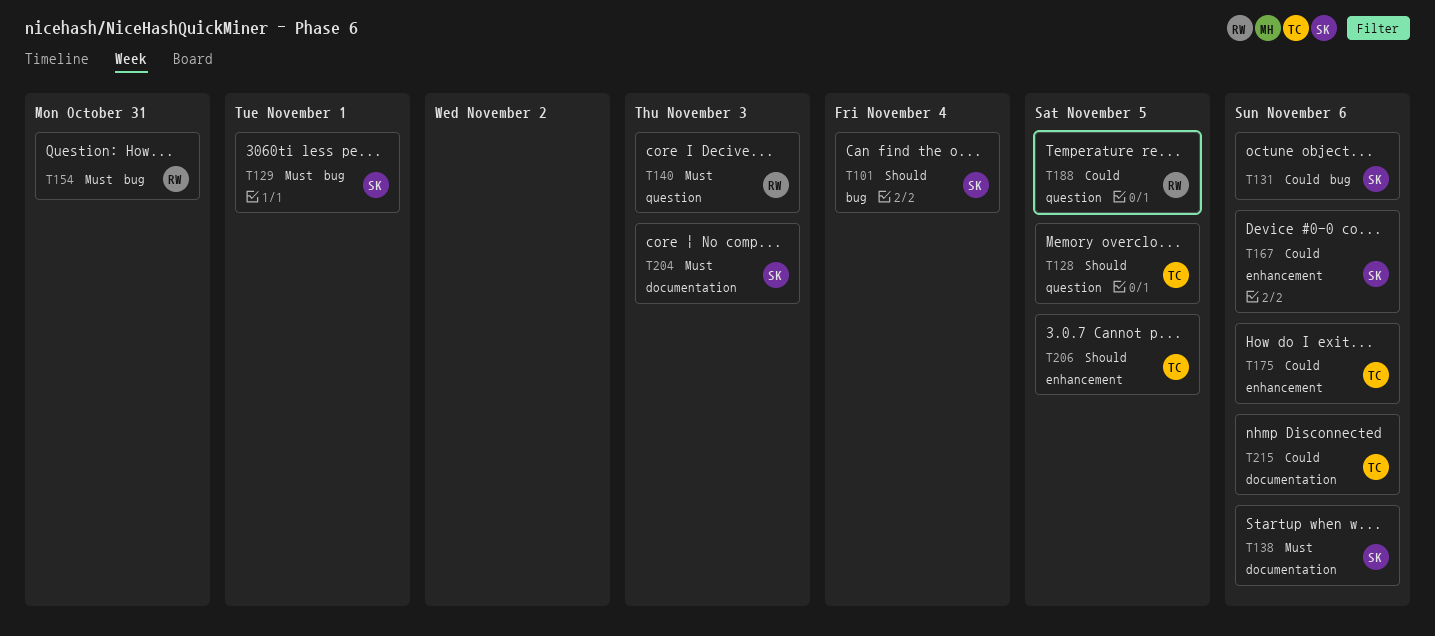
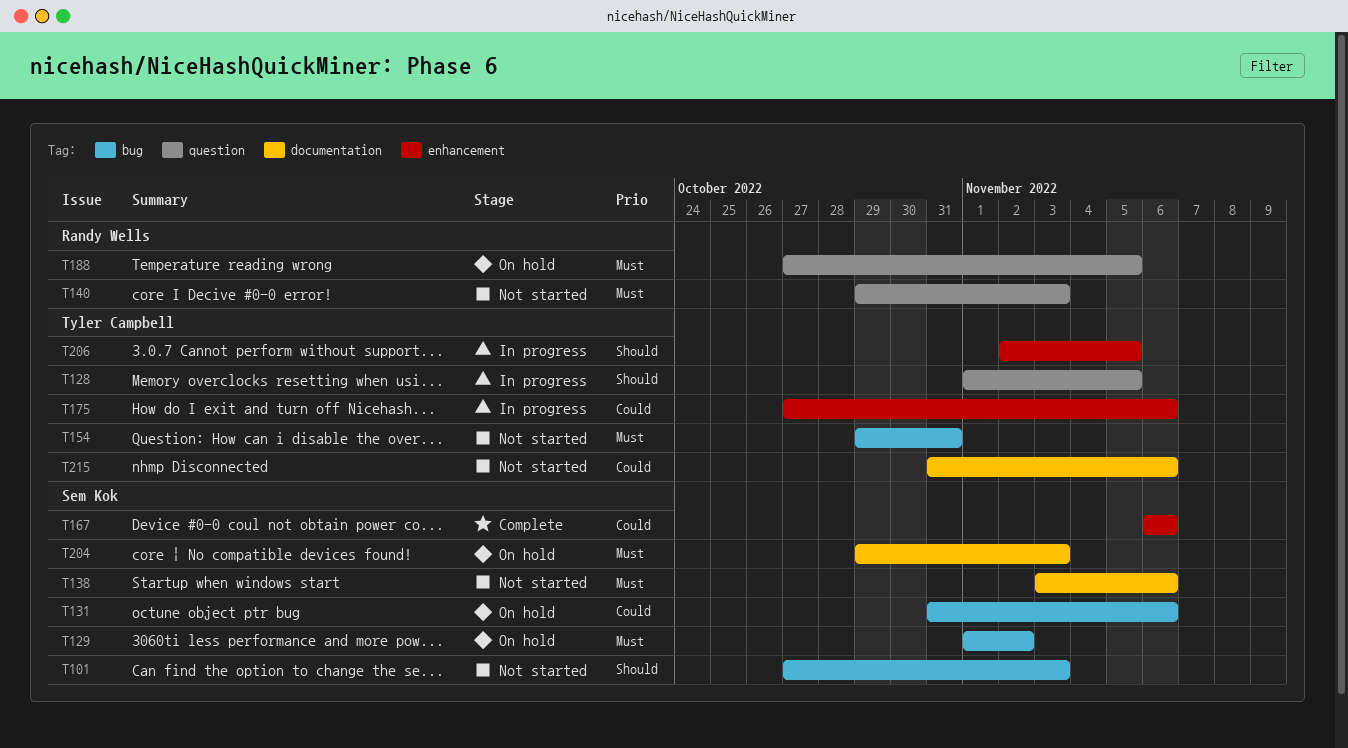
T101, due: Nov 4 -> Nov 3
T129, due: Nov 1 -> Nov 2
T154, owner: Randy Wells -> Tyler Campbell
T188, priority: Could -> Must

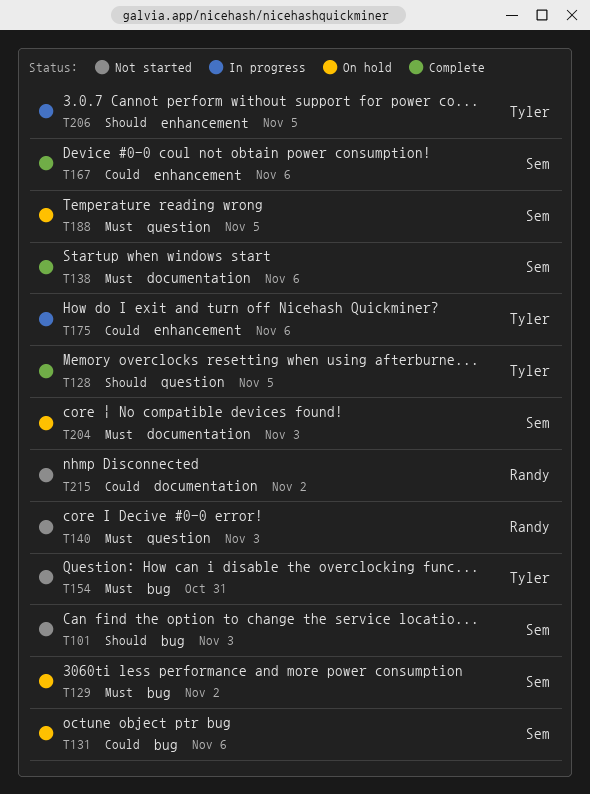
T128, status: In progress -> Complete
T138, status: Not started -> Complete
T188, owner: Randy Wells -> Sem Kok
T215, owner: Tyler Campbell -> Randy Wells
T215, due: Nov 6 -> Nov 2

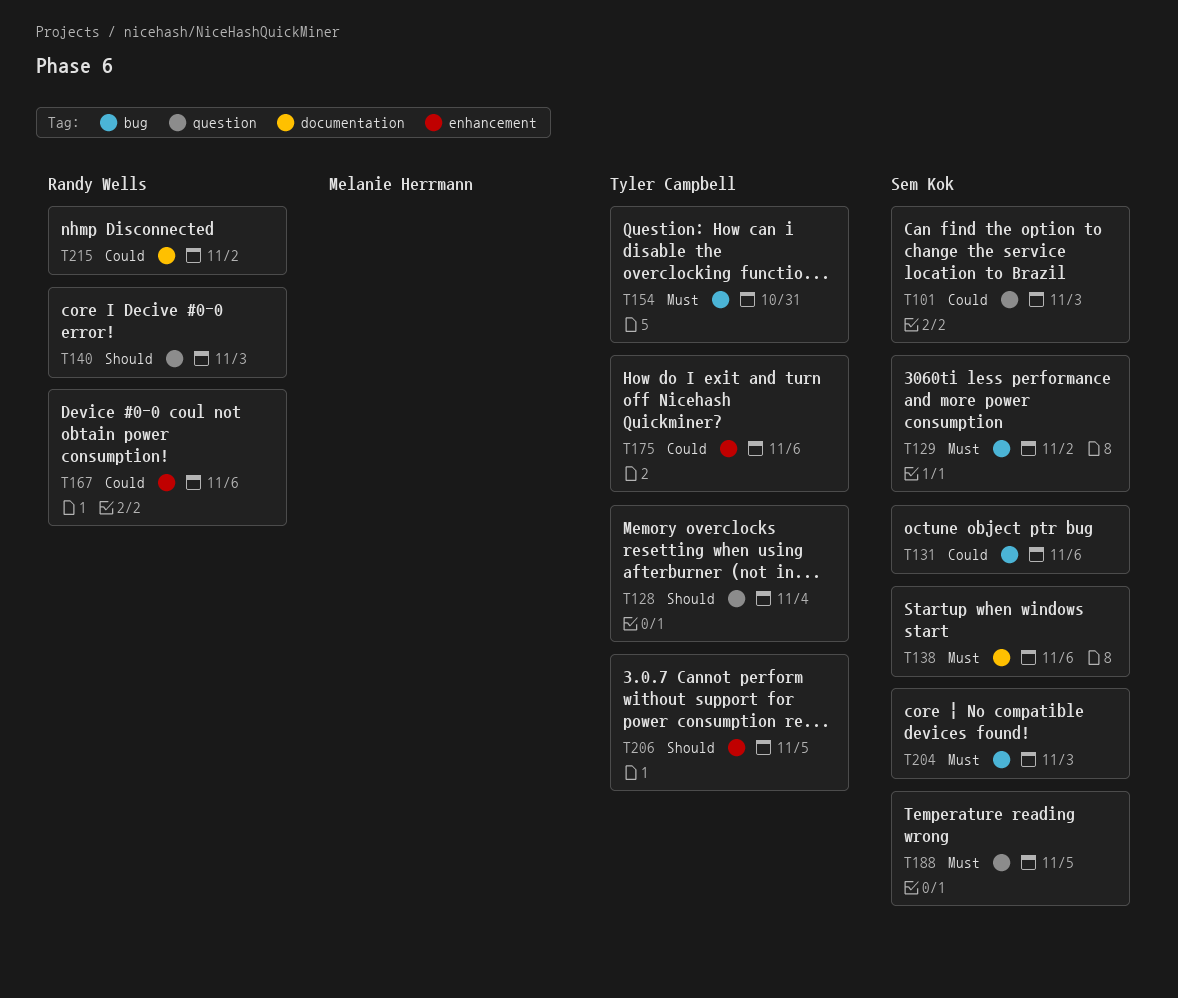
T101, priority: Should -> Could
T101, label: bug -> question
T128, due: Nov 5 -> Nov 4
T140, priority: Must -> Should
T167, owner: Sem Kok -> Randy Wells
T204, label: documentation -> bug

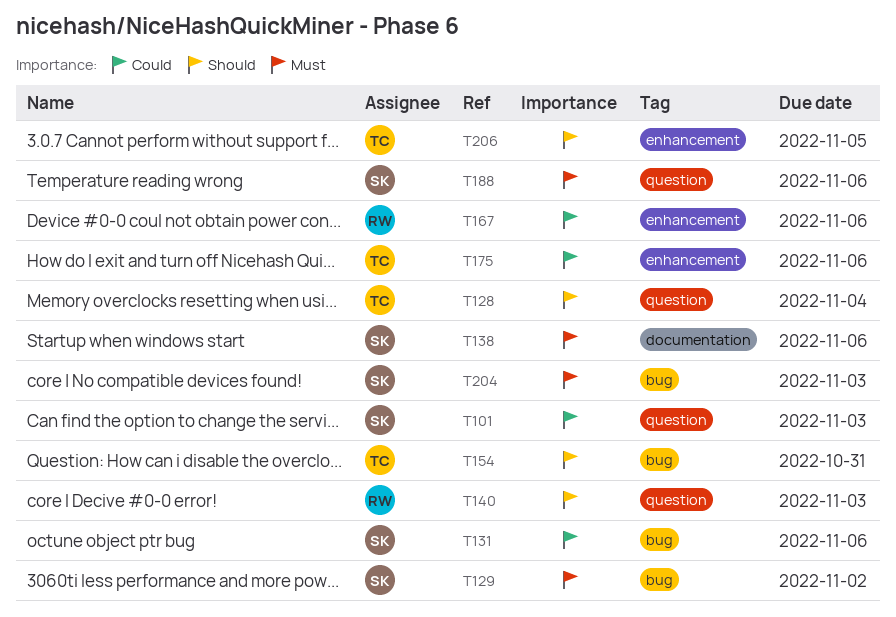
T154, priority: Must -> Should
T188, due: Nov 5 -> Nov 6
T215: present -> none

